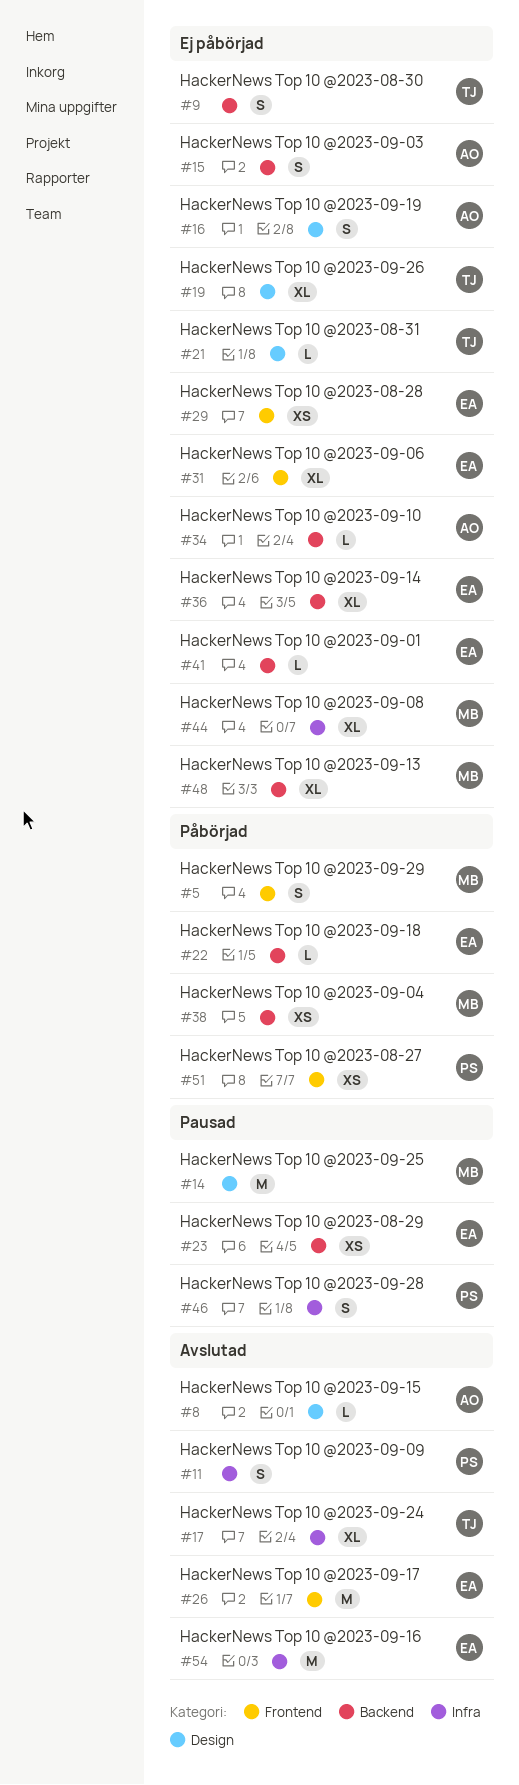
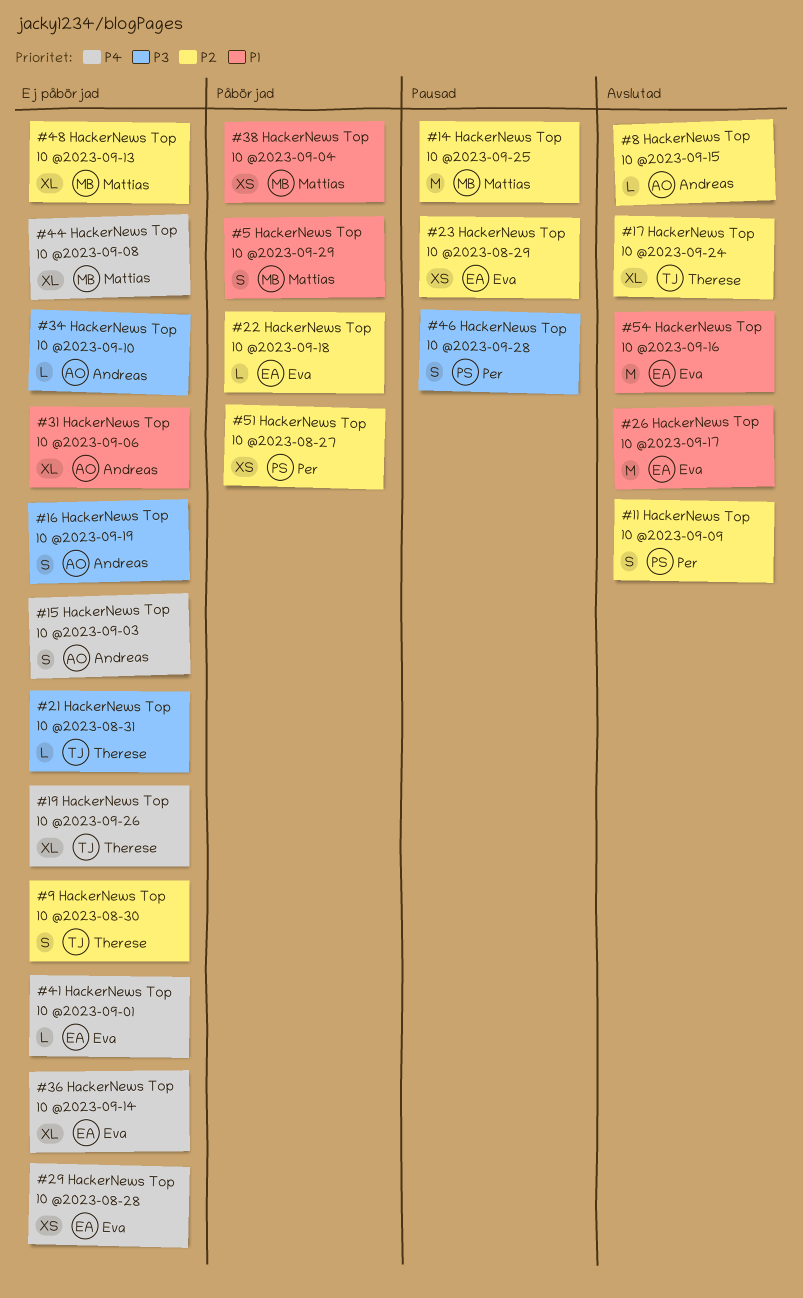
#31, owner: Eva -> Andreas

